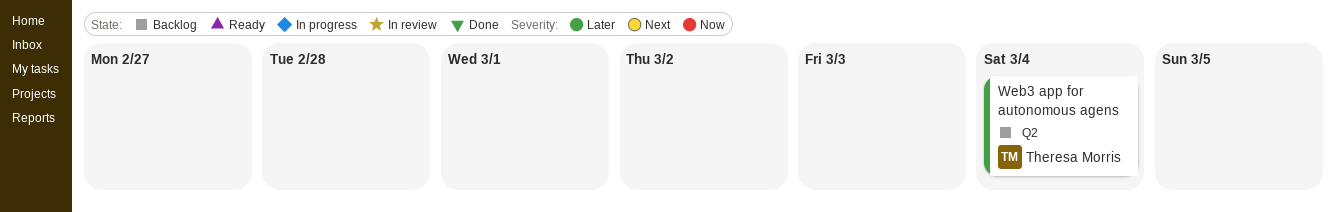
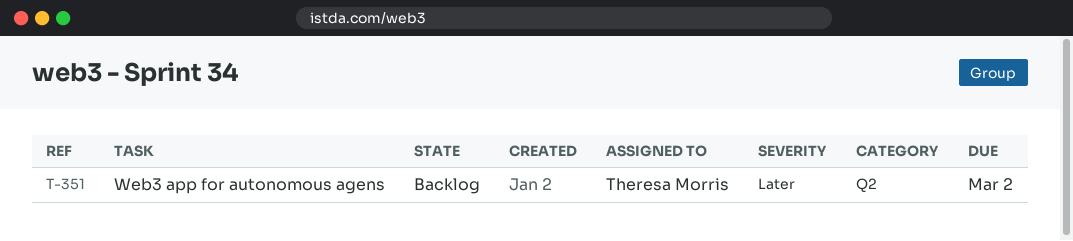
Web3 app for autonomous agens, due: Mar 4 -> Mar 2

